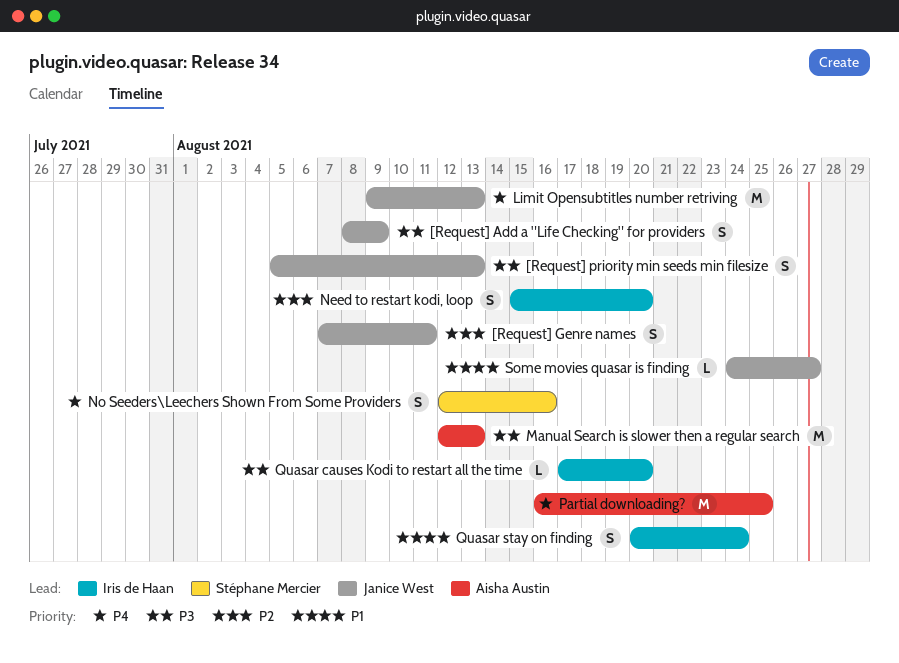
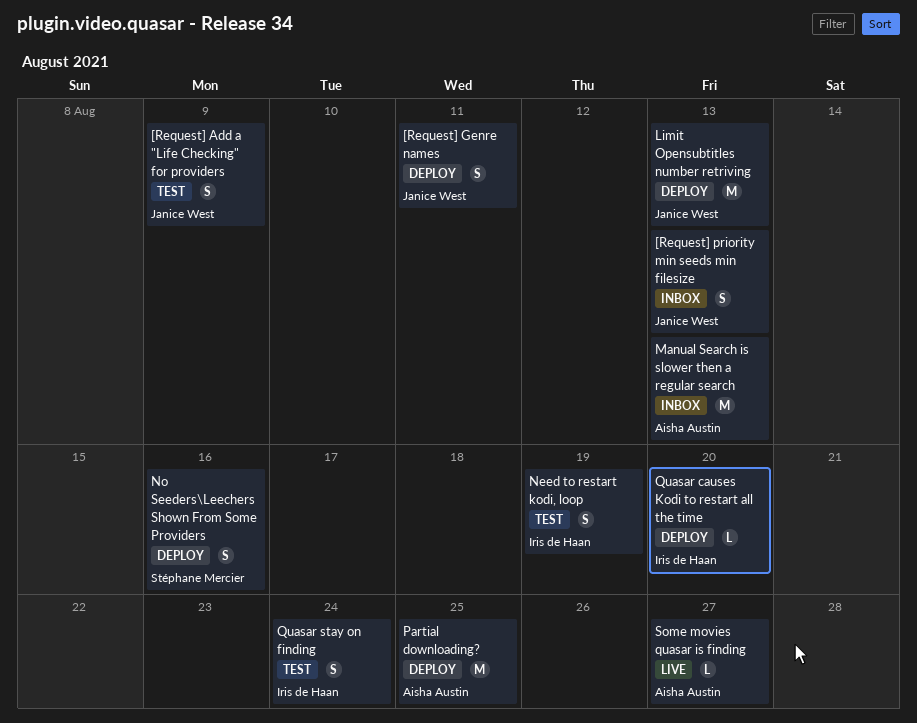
Need to restart kodi, loop, due: Aug 20 -> Aug 19
Some movies quasar is finding, owner: Janice West -> Aisha Austin

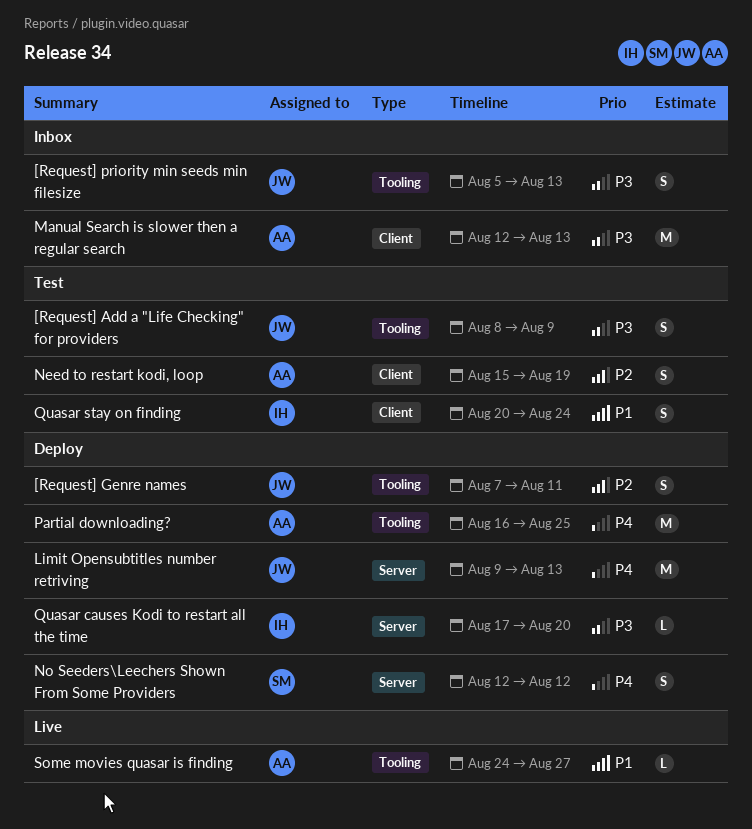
Need to restart kodi, loop, owner: Iris de Haan -> Aisha Austin
No Seeders\Leechers Shown From Some Providers, due: Aug 16 -> Aug 12

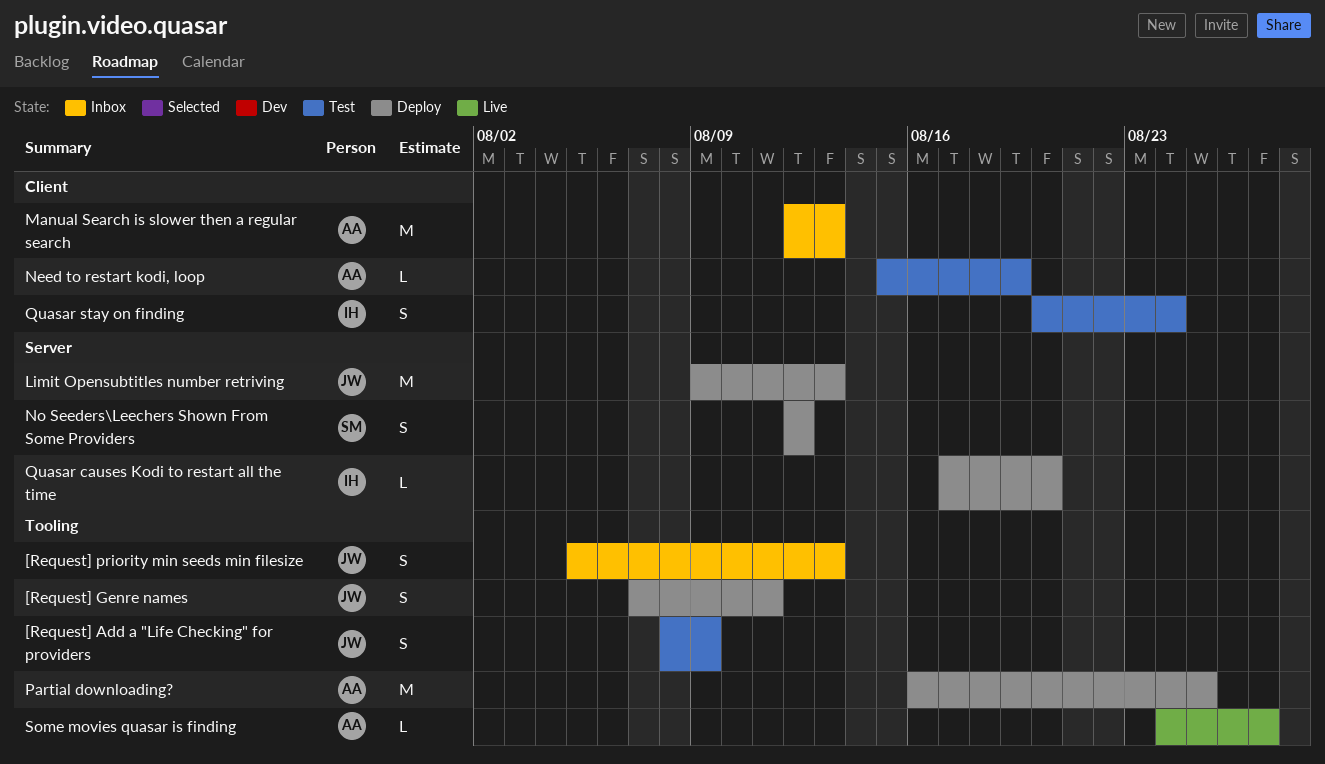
Need to restart kodi, loop, estimate: S -> L

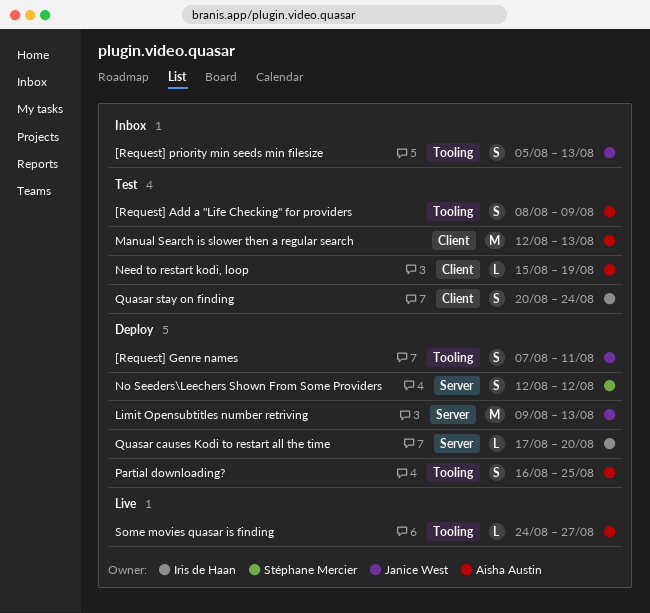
[Request] Add a "Life Checking" for providers, owner: Janice West -> Aisha Austin
Manual Search is slower then a regular search, status: Inbox -> Test
Partial downloading?, estimate: M -> S

